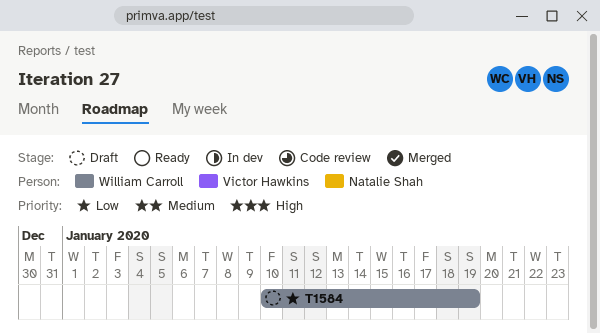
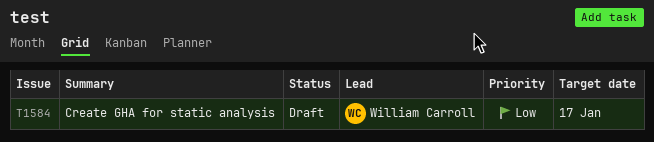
T1584, due: Jan 19 -> Jan 17

